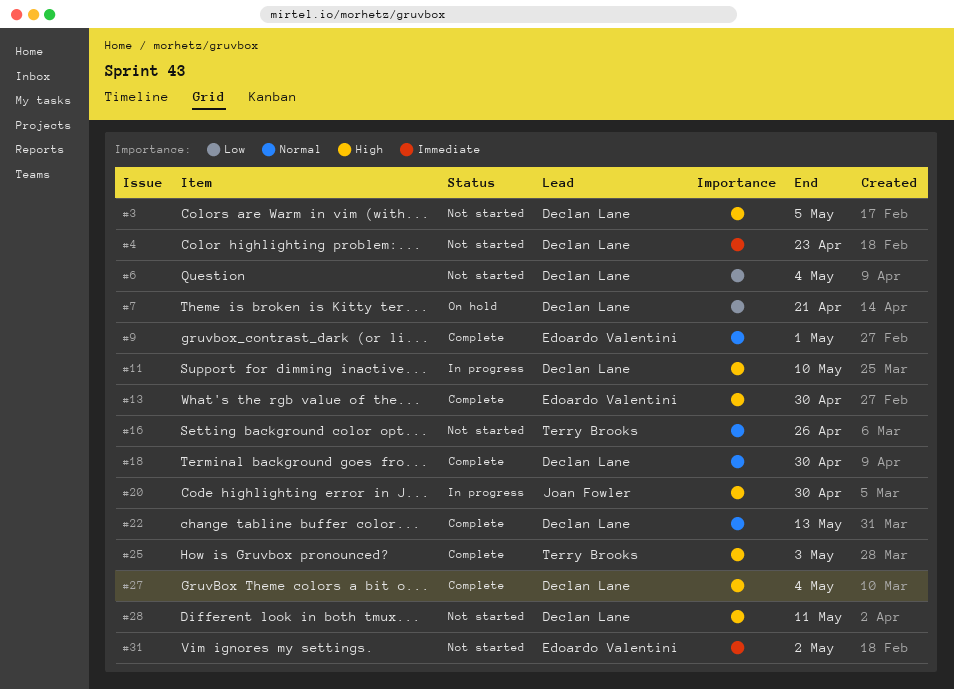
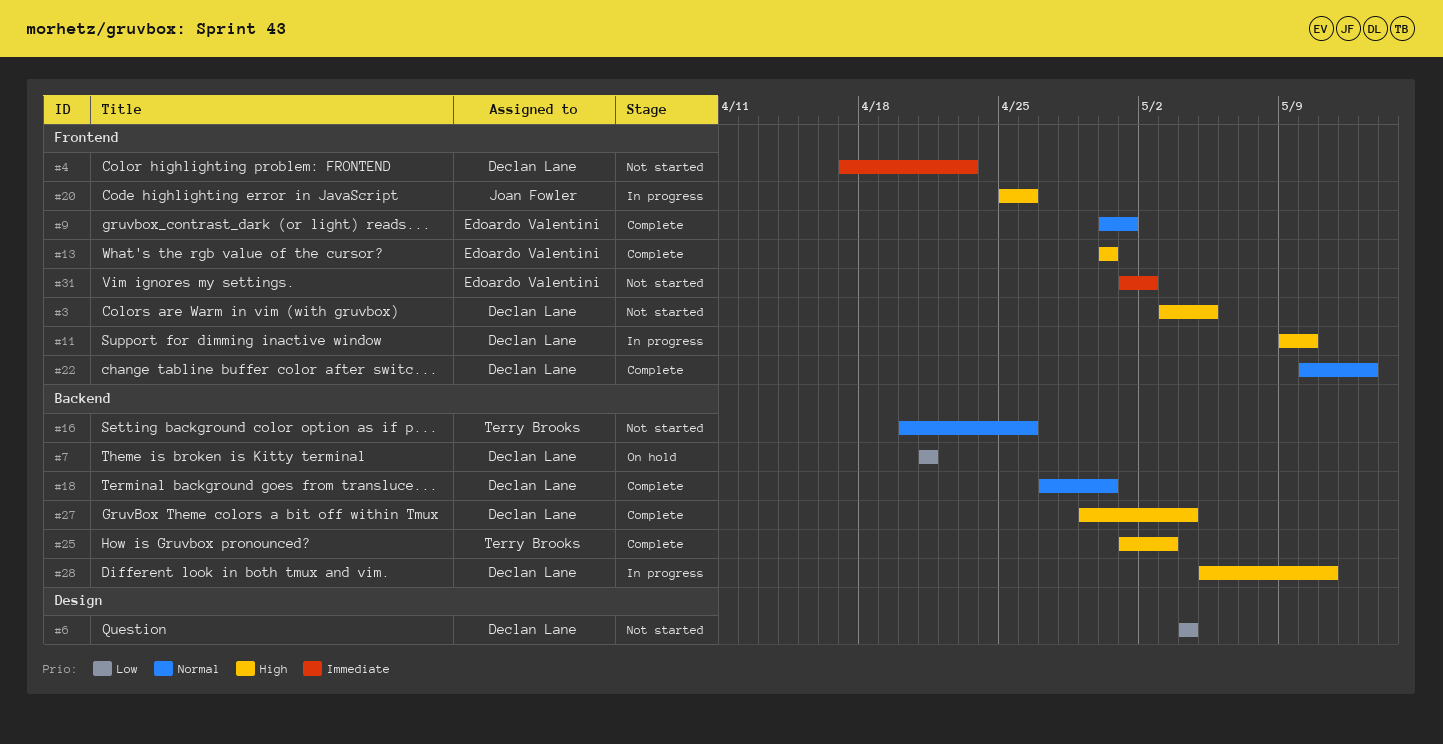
#20, due: Apr 30 -> Apr 26
#28, status: Not started -> In progress

